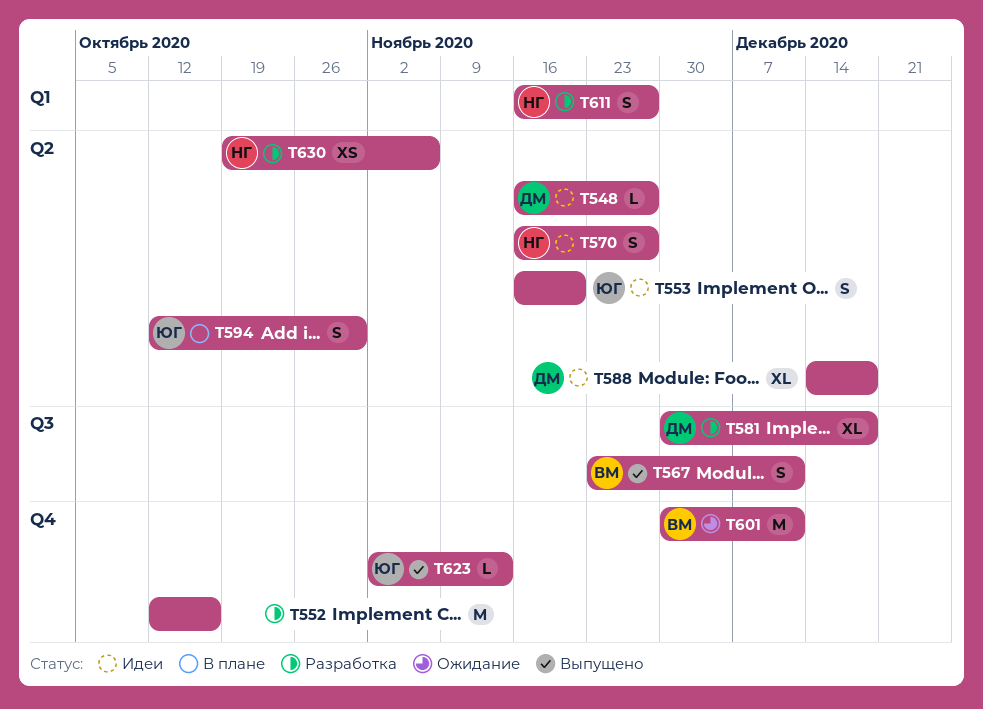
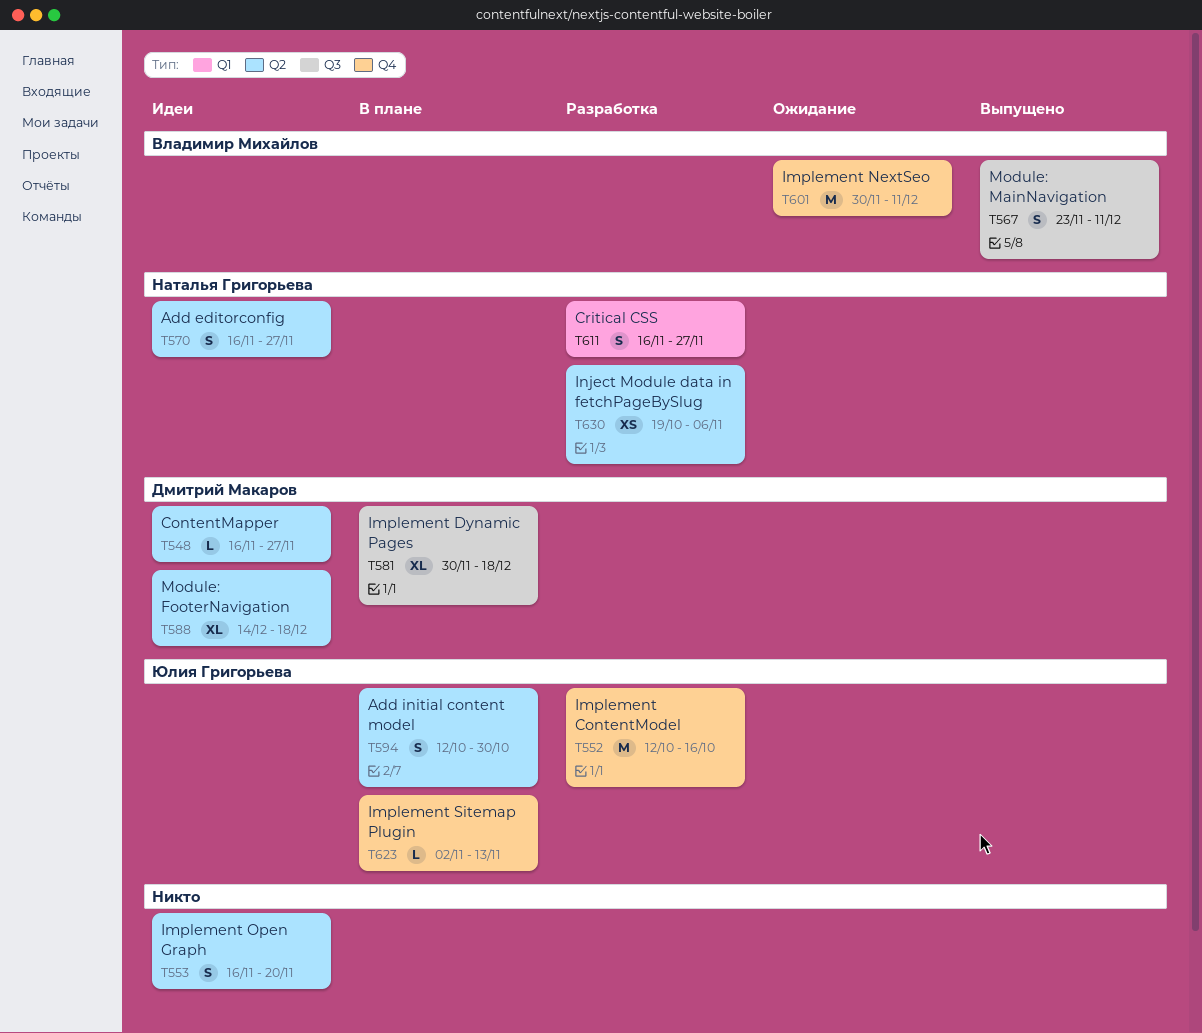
T552, owner: none -> Юлия Григорьева
T553, owner: Юлия Григорьева -> none
T581, status: Разработка -> В плане
T623, status: Выпущено -> В плане

